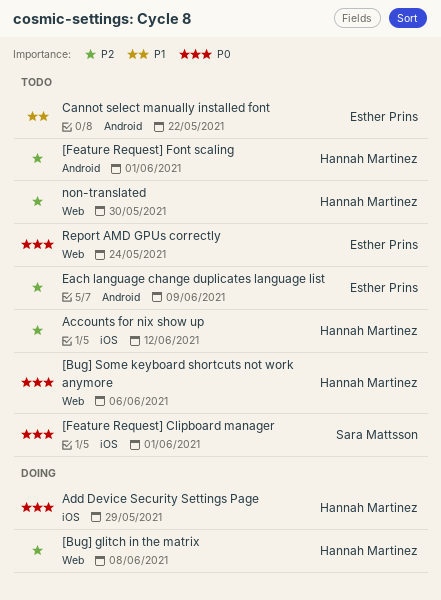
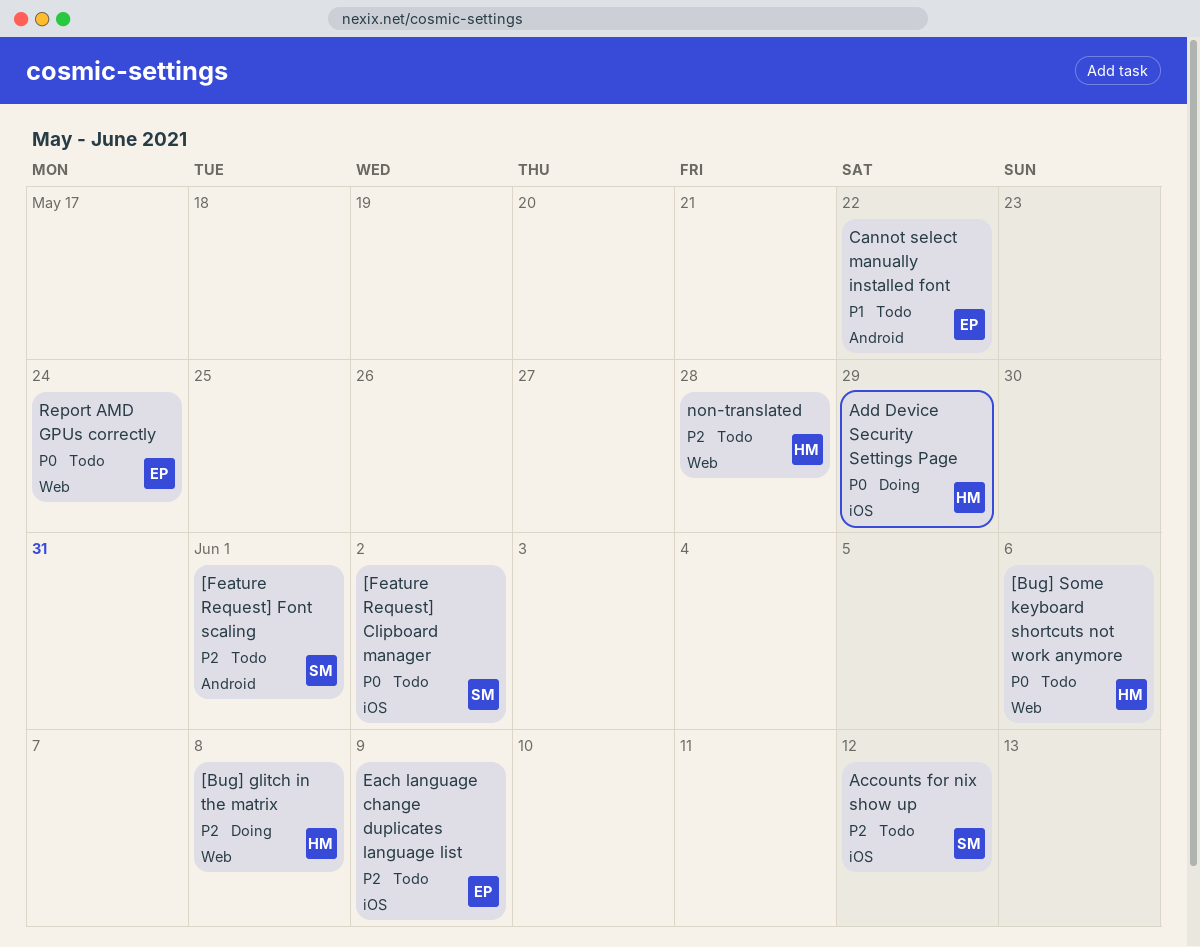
[Feature Request] Clipboard manager, due: Jun 1 -> Jun 2
[Feature Request] Font scaling, owner: Hannah Martinez -> Sara Mattsson
Accounts for nix show up, owner: Hannah Martinez -> Sara Mattsson
Each language change duplicates language list, label: Android -> iOS
non-translated, due: May 30 -> May 28

